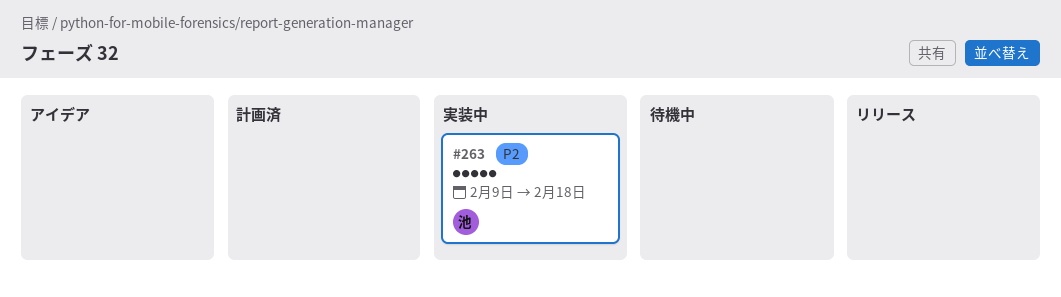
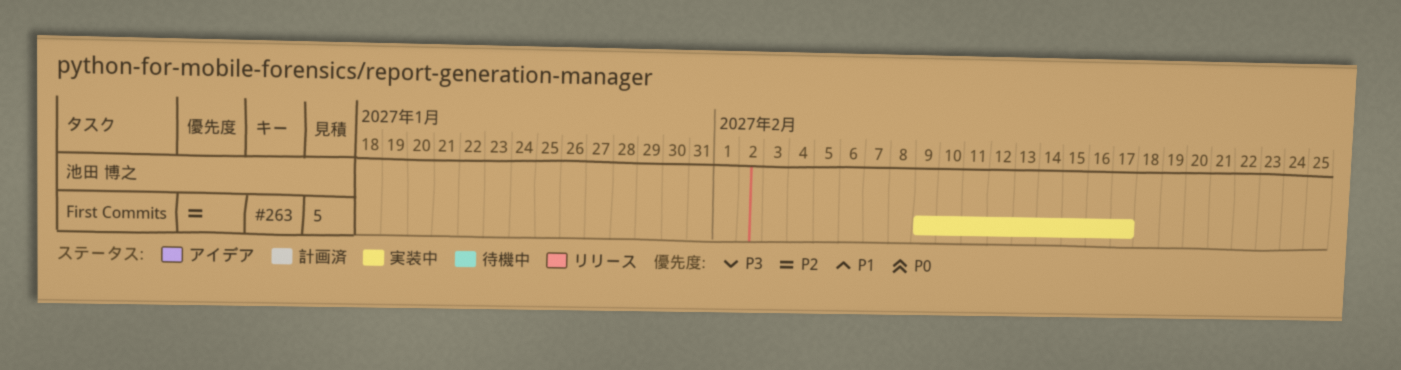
#263, due: Feb 18 -> Feb 17

